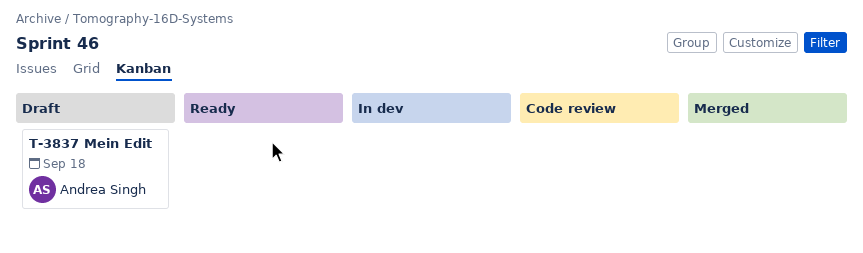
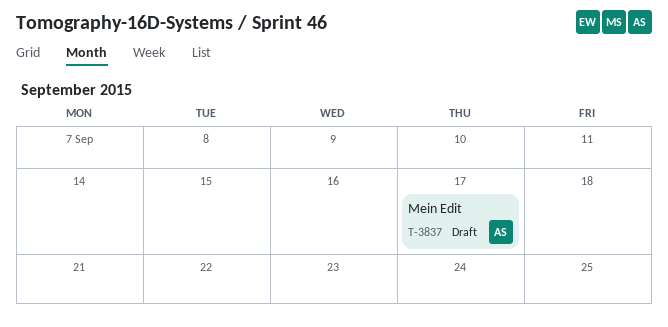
T-3837, due: Sep 18 -> Sep 17

